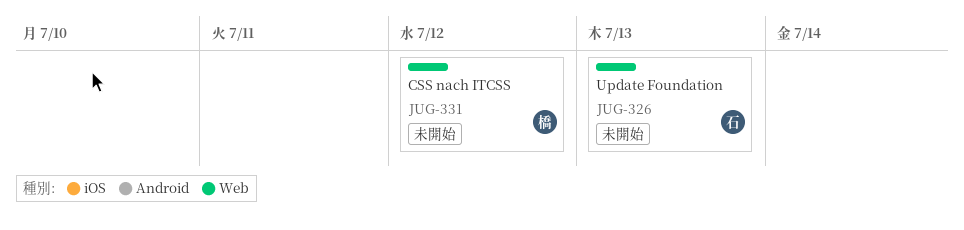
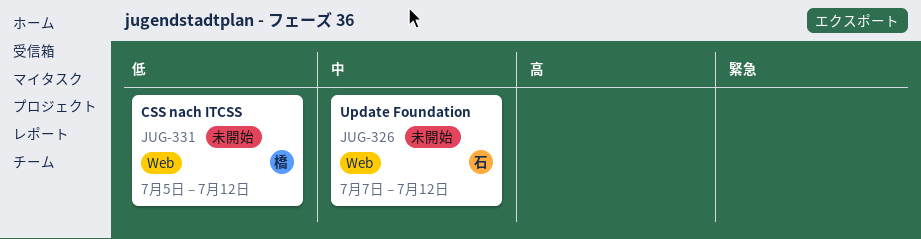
JUG-326, due: Jul 13 -> Jul 12

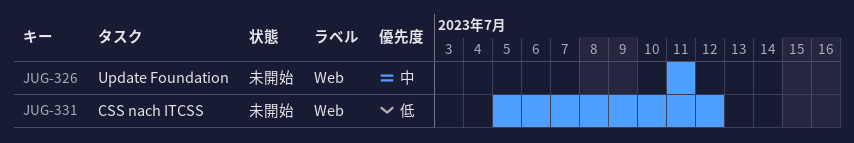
JUG-326, start: Jul 7 -> Jul 11
JUG-326, due: Jul 12 -> Jul 11

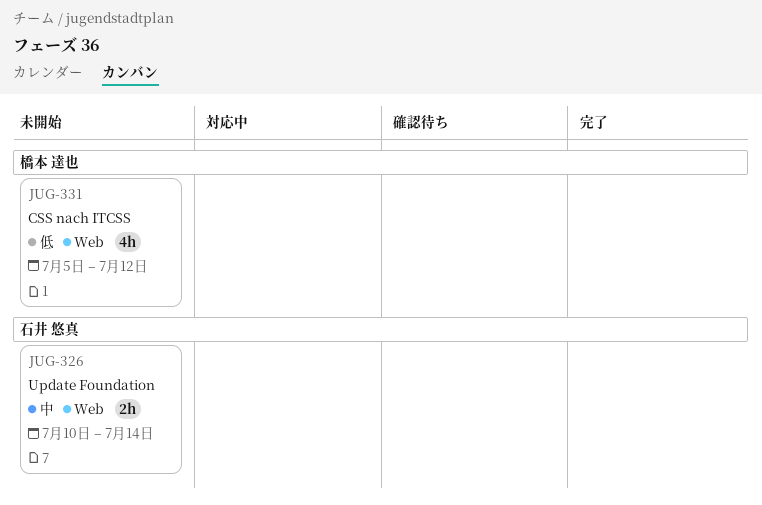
JUG-326, start: Jul 11 -> Jul 10
JUG-326, due: Jul 11 -> Jul 14

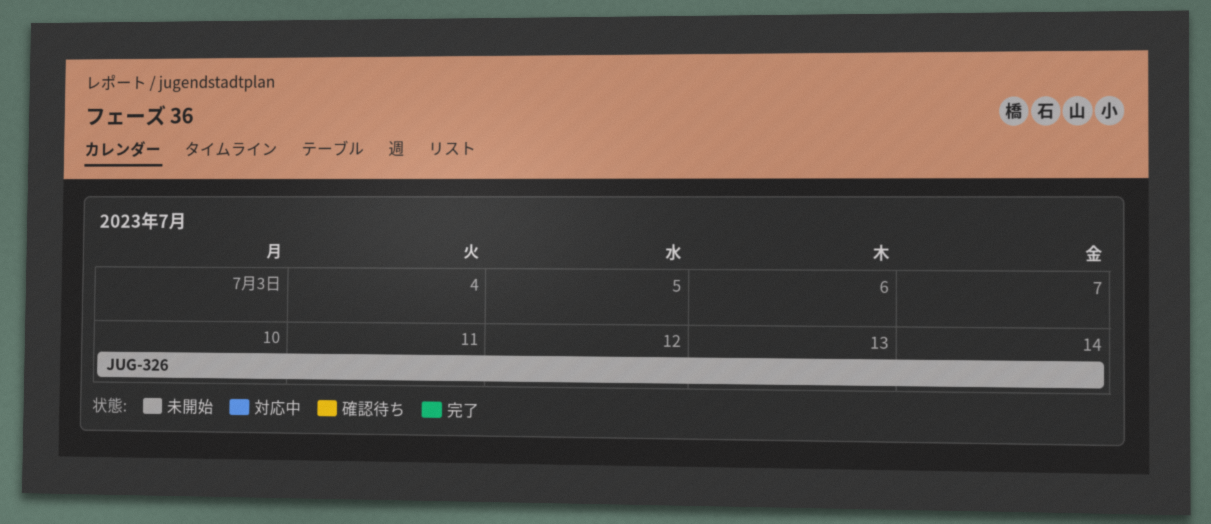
JUG-331: present -> none

